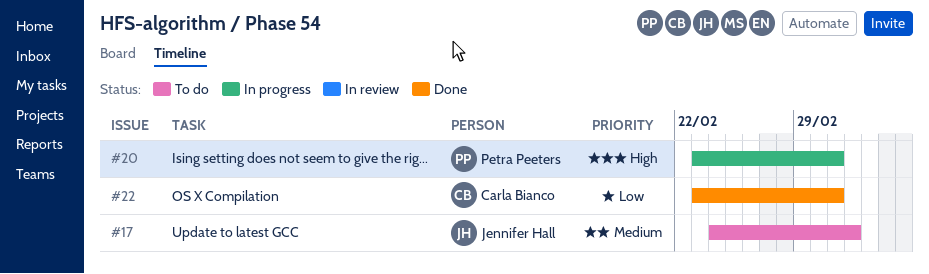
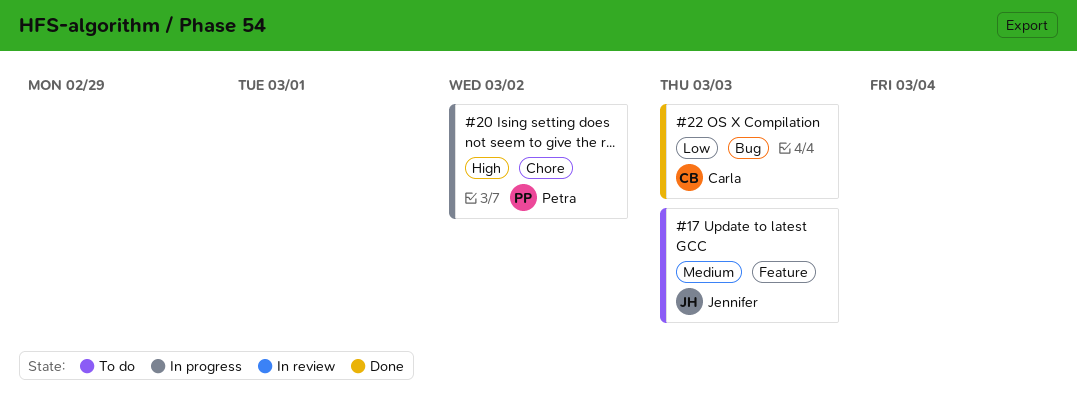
#22, due: Mar 2 -> Mar 3

